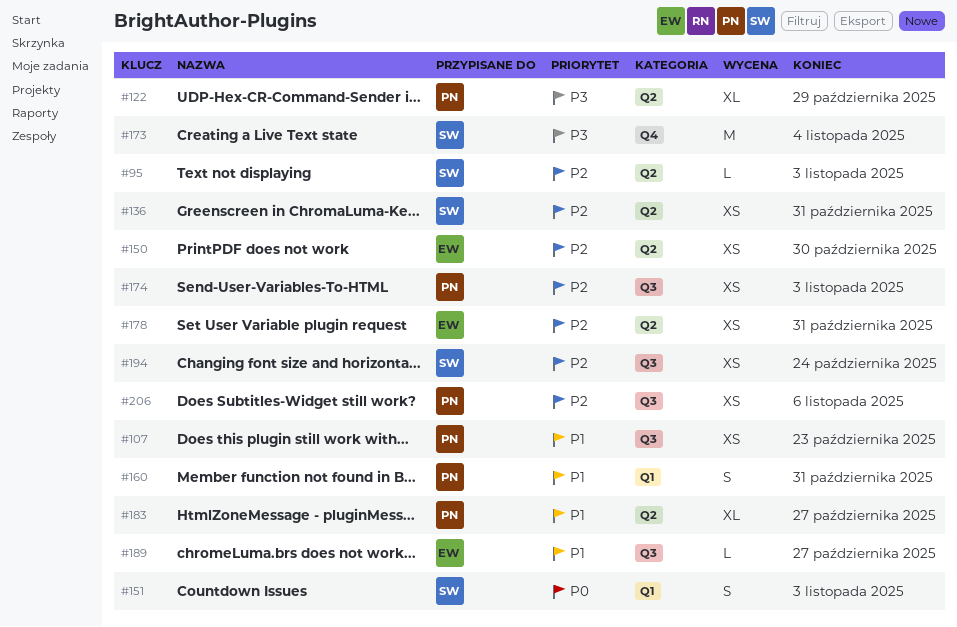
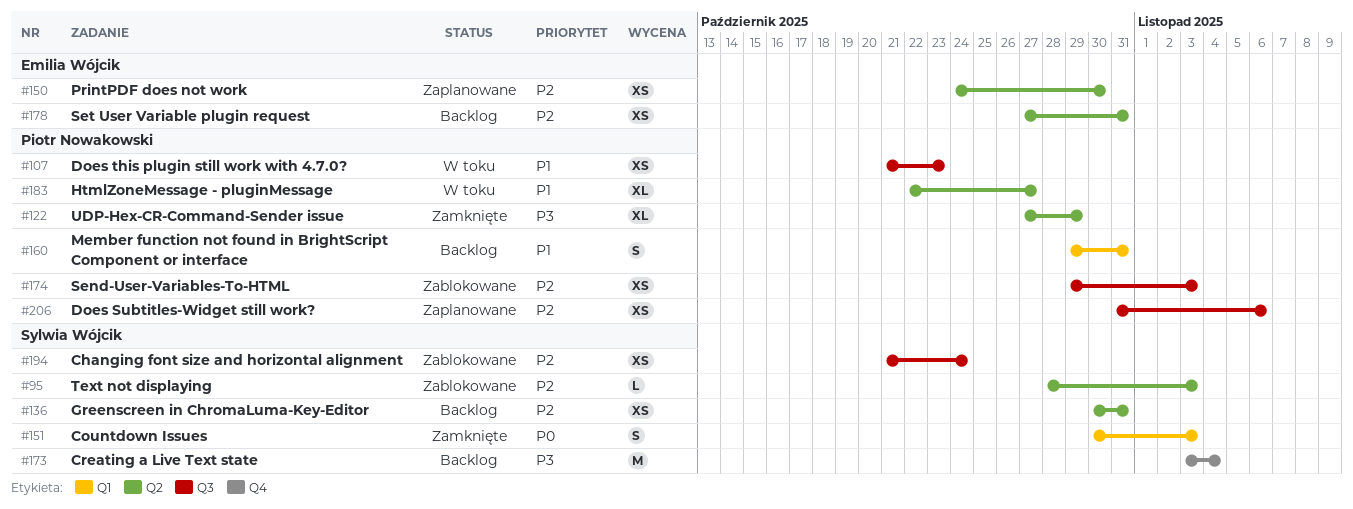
#189: present -> none

